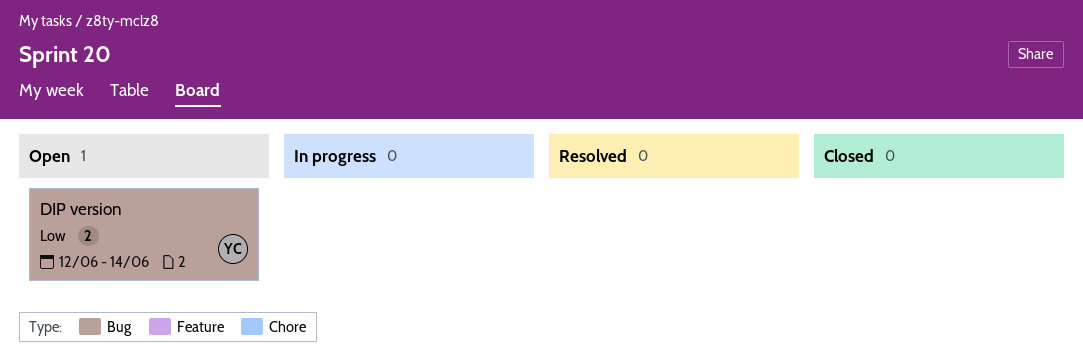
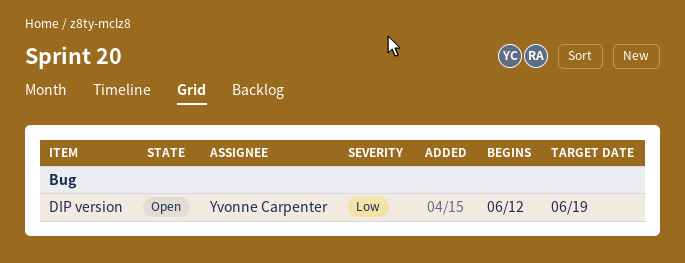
DIP version, due: Jun 14 -> Jun 19

